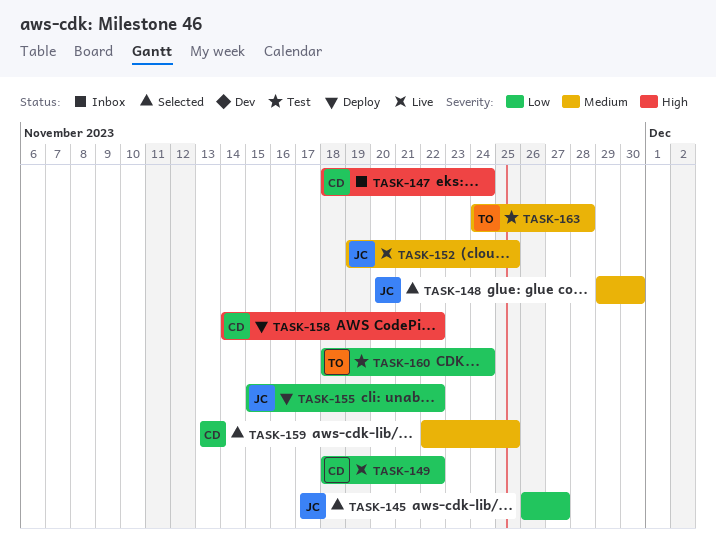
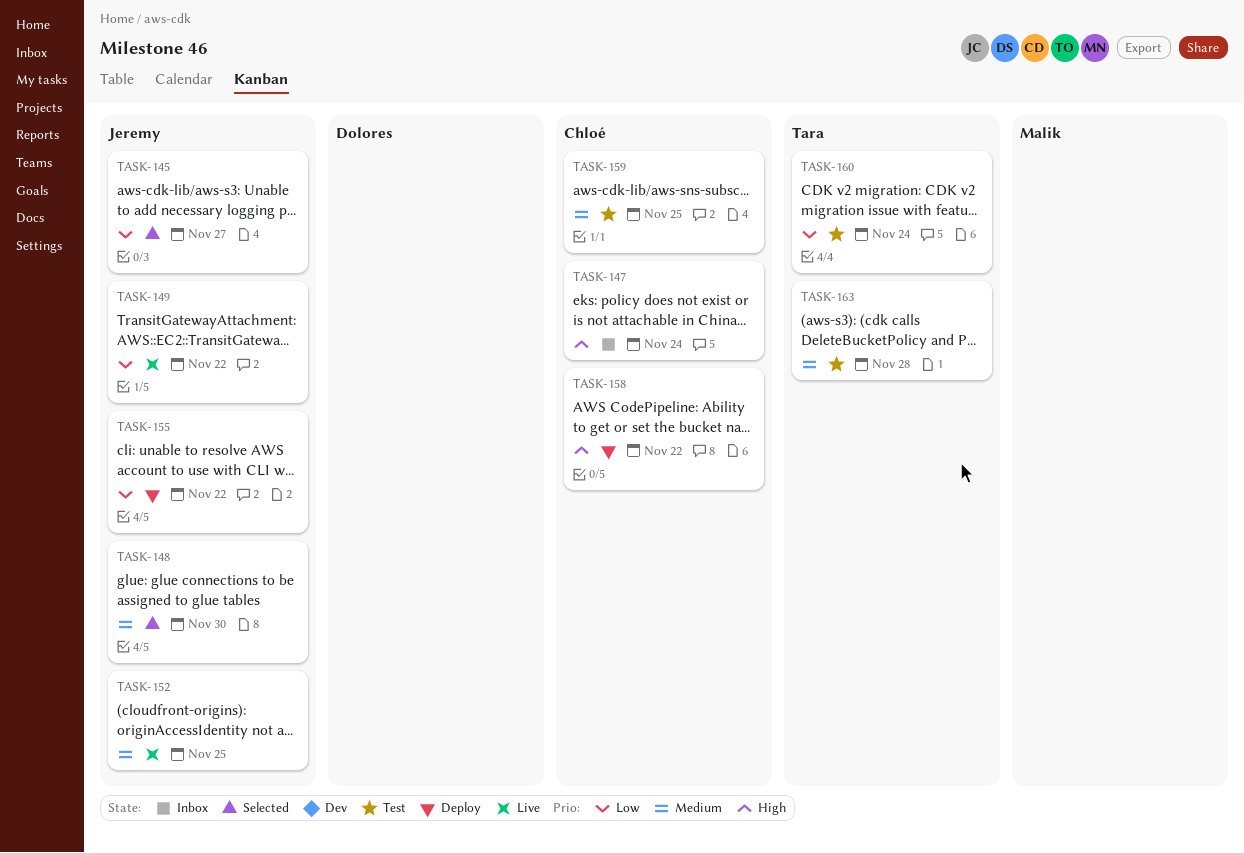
TASK-149, owner: Chloé -> Jeremy
TASK-159, status: Selected -> Test

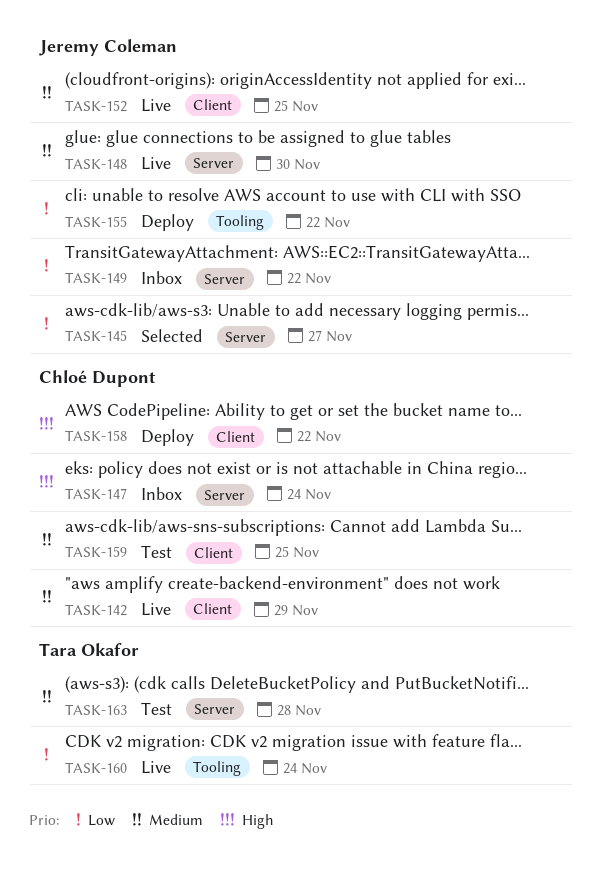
TASK-142: none -> present
TASK-148, status: Selected -> Live
TASK-149, status: Live -> Inbox
TASK-160, status: Test -> Live

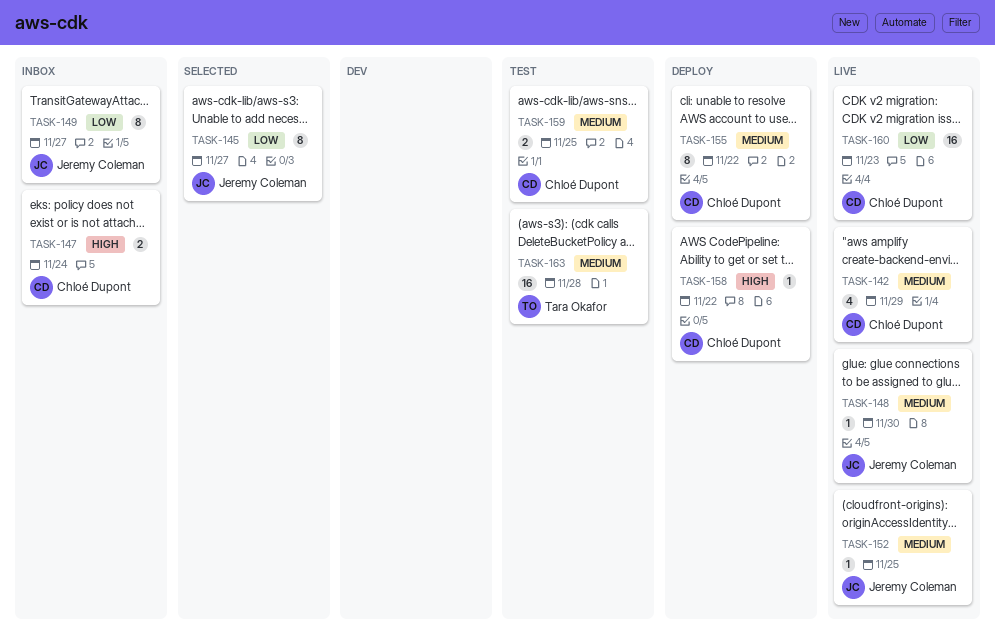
TASK-149, due: Nov 22 -> Nov 27
TASK-155, owner: Jeremy Coleman -> Chloé Dupont
TASK-155, priority: Low -> Medium
TASK-160, owner: Tara Okafor -> Chloé Dupont
TASK-160, due: Nov 24 -> Nov 23

